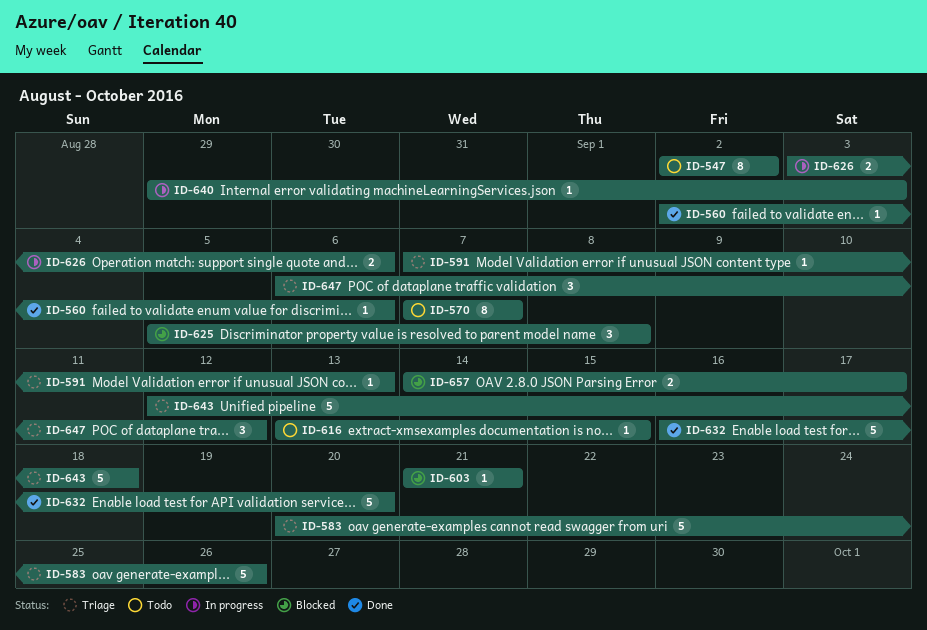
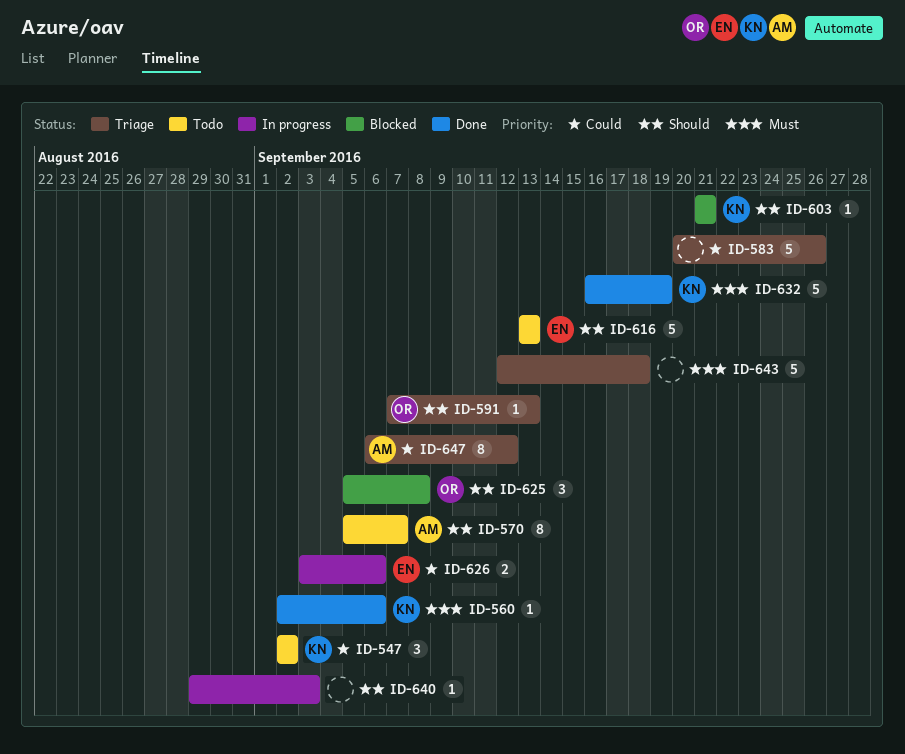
ID-547, estimate: 8 -> 3
ID-570, start: Sep 7 -> Sep 5
ID-616, estimate: 1 -> 5
ID-616, due: Sep 15 -> Sep 13
ID-632, due: Sep 20 -> Sep 19
ID-647, estimate: 3 -> 8
ID-657: present -> none

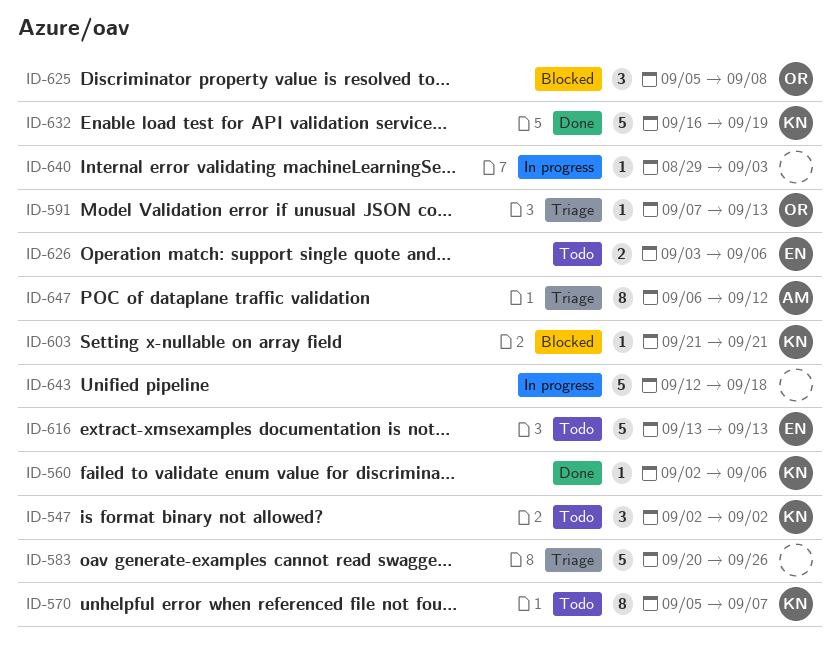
ID-570, owner: AM -> KN
ID-626, status: In progress -> Todo
ID-643, status: Triage -> In progress

